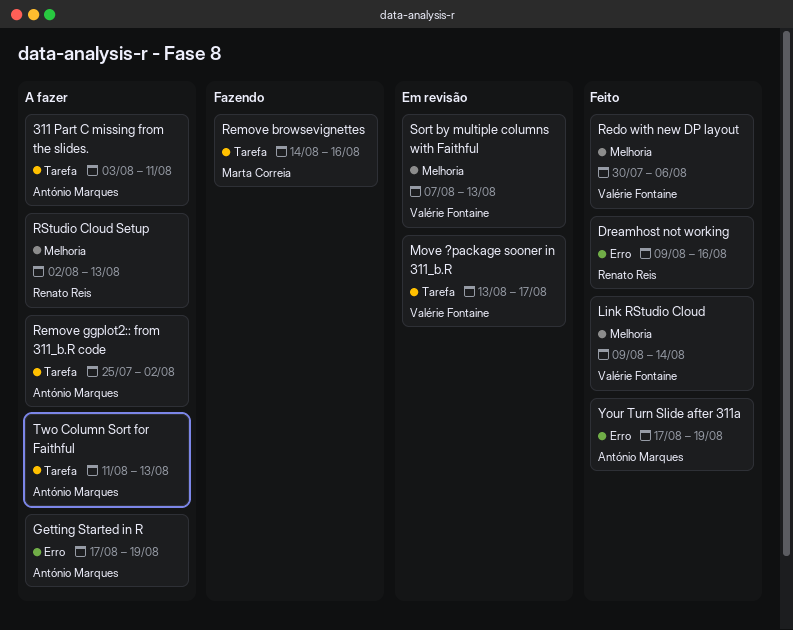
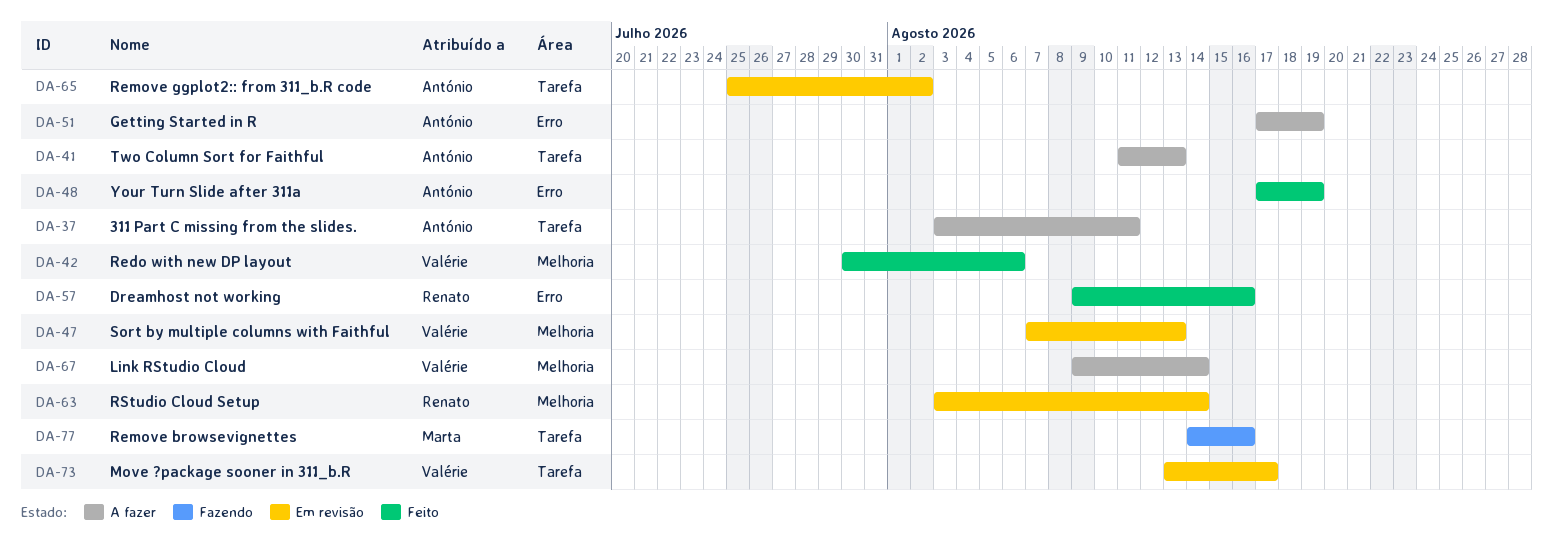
Link RStudio Cloud, status: Feito -> A fazer
Remove ggplot2:: from 311_b.R code, status: A fazer -> Em revisão
RStudio Cloud Setup, status: A fazer -> Em revisão
RStudio Cloud Setup, start: Aug 2 -> Aug 3
RStudio Cloud Setup, due: Aug 13 -> Aug 14

